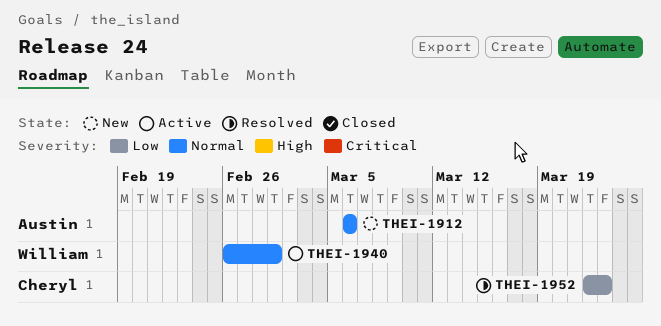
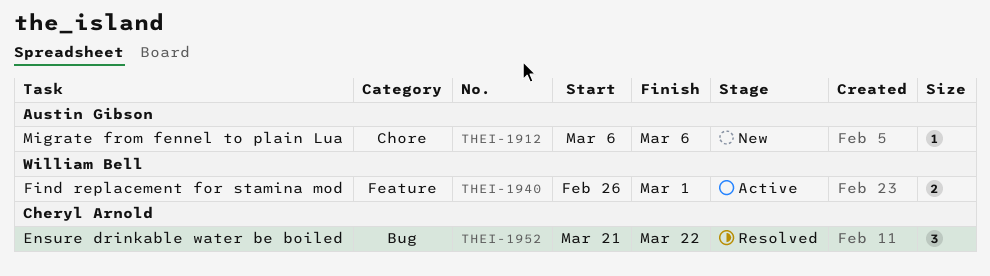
THEI-1952, start: Mar 22 -> Mar 21
THEI-1952, due: Mar 23 -> Mar 22

